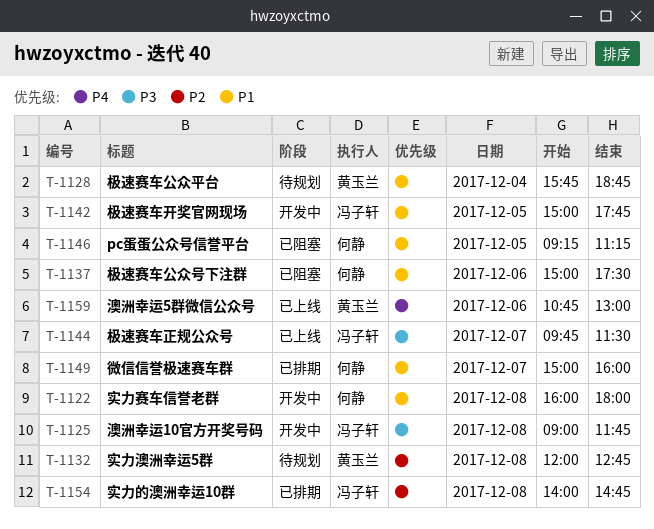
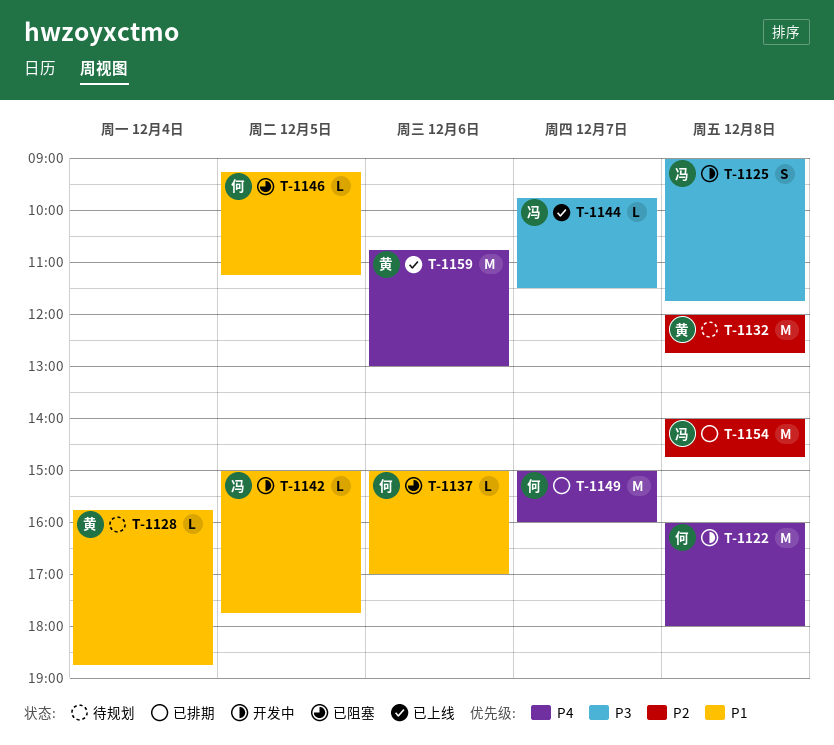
T-1122, priority: P1 -> P4
T-1137, ends: 17:30 -> 17:00
T-1149, priority: P1 -> P4

